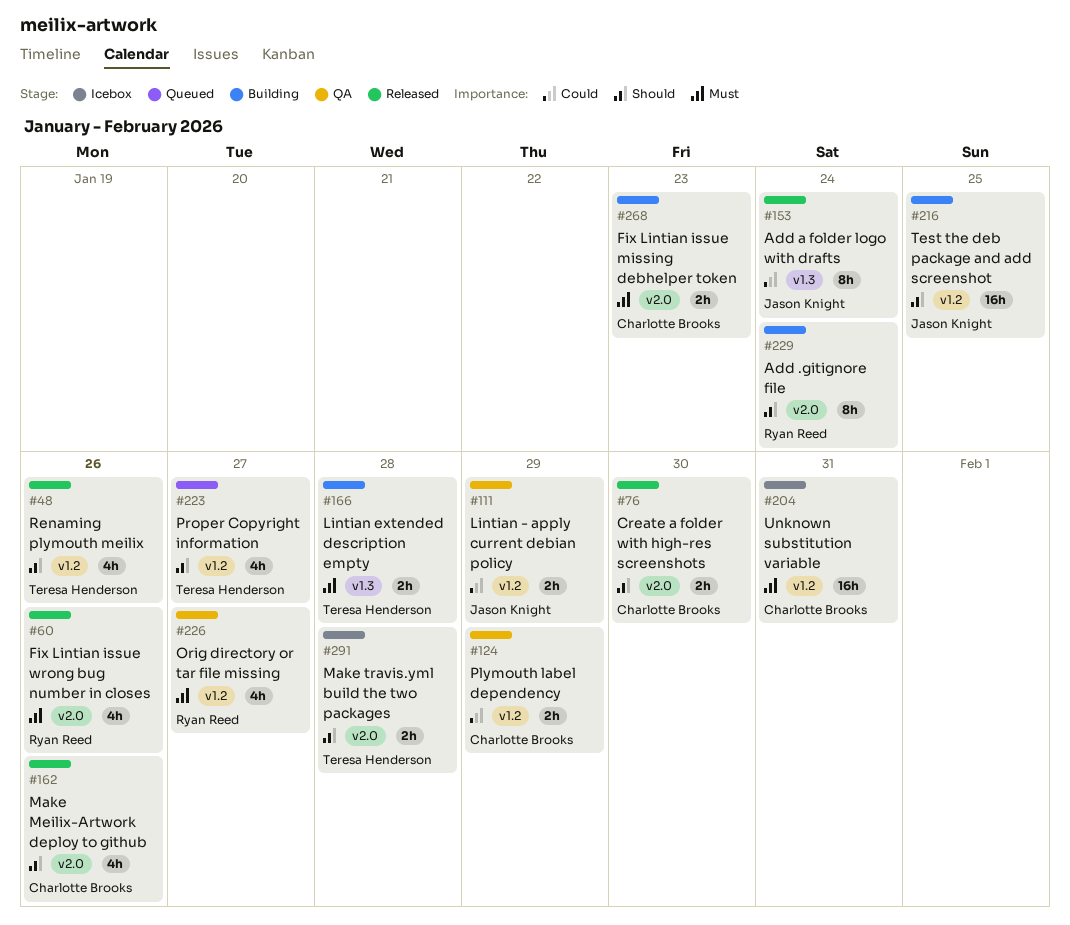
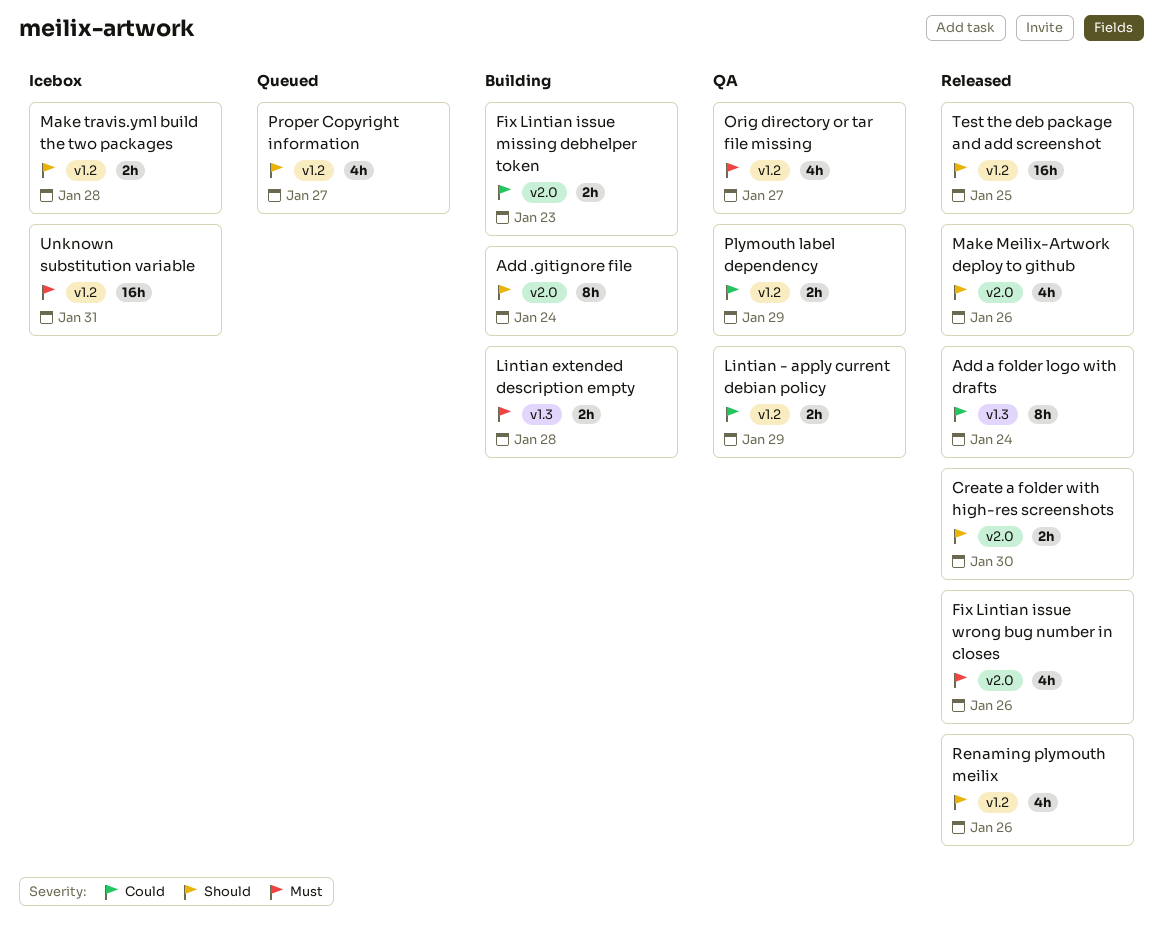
Fix Lintian issue missing debhelper token, priority: Must -> Could
Make travis.yml build the two packages, label: v2.0 -> v1.2
Test the deb package and add screenshot, status: Building -> Released

